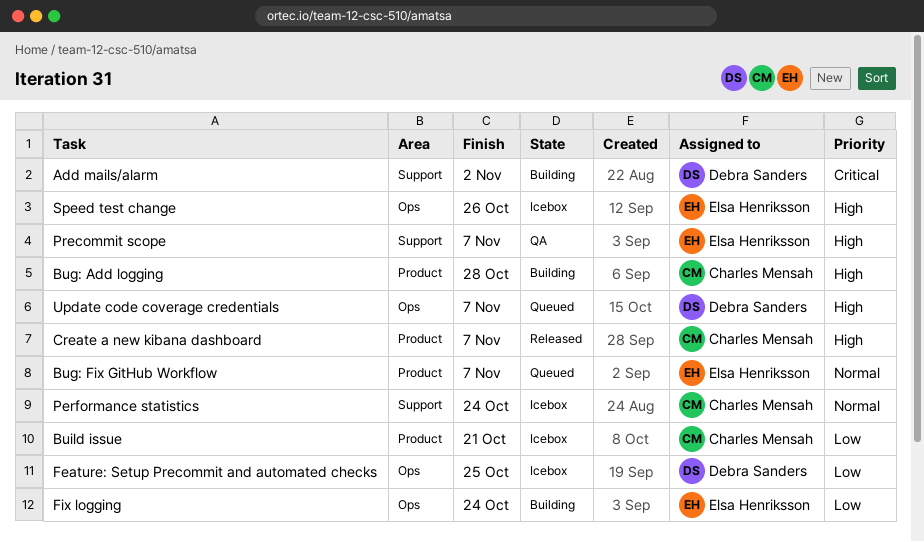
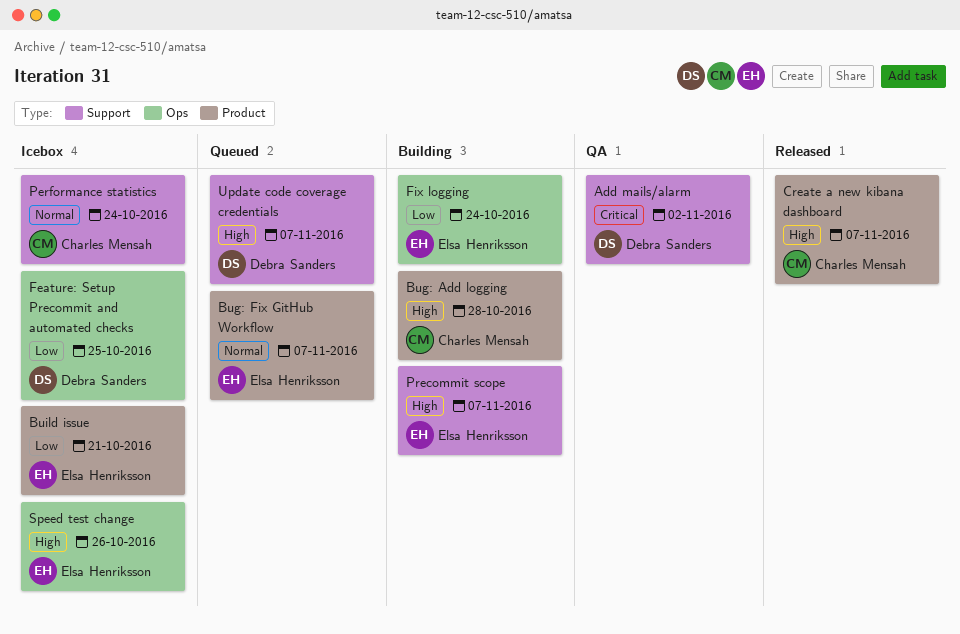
Add mails/alarm, status: Building -> QA
Build issue, owner: Charles Mensah -> Elsa Henriksson
Precommit scope, status: QA -> Building
Update code coverage credentials, label: Ops -> Support

